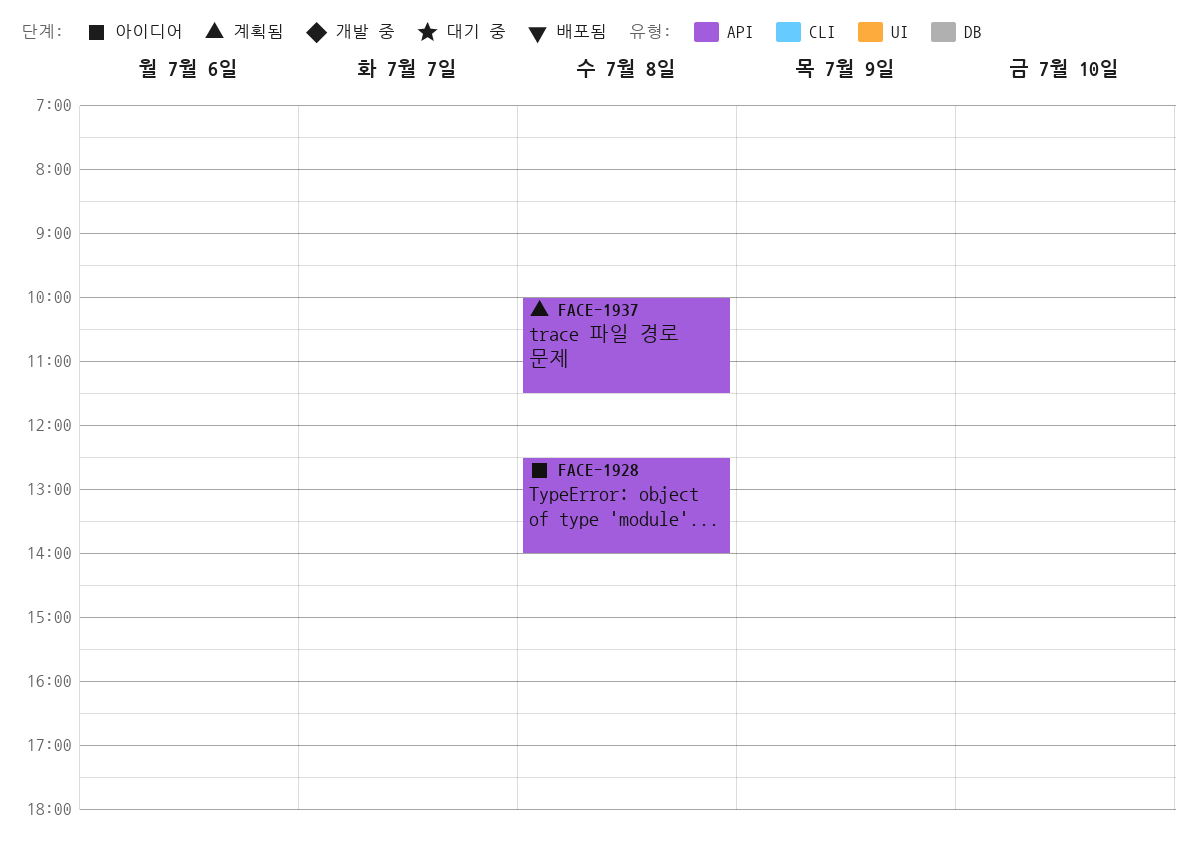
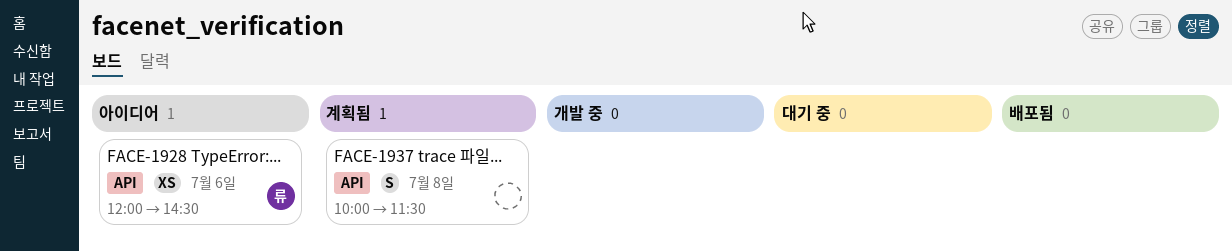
FACE-1928, day: Jul 8 -> Jul 6
FACE-1928, begins: 12:30 -> 12:00
FACE-1928, ends: 14:00 -> 14:30

